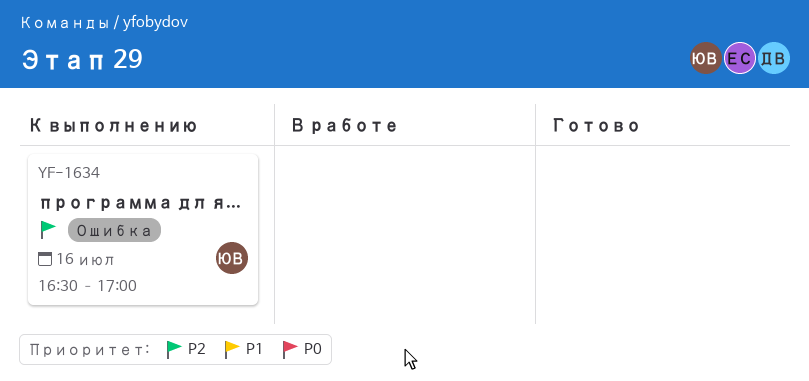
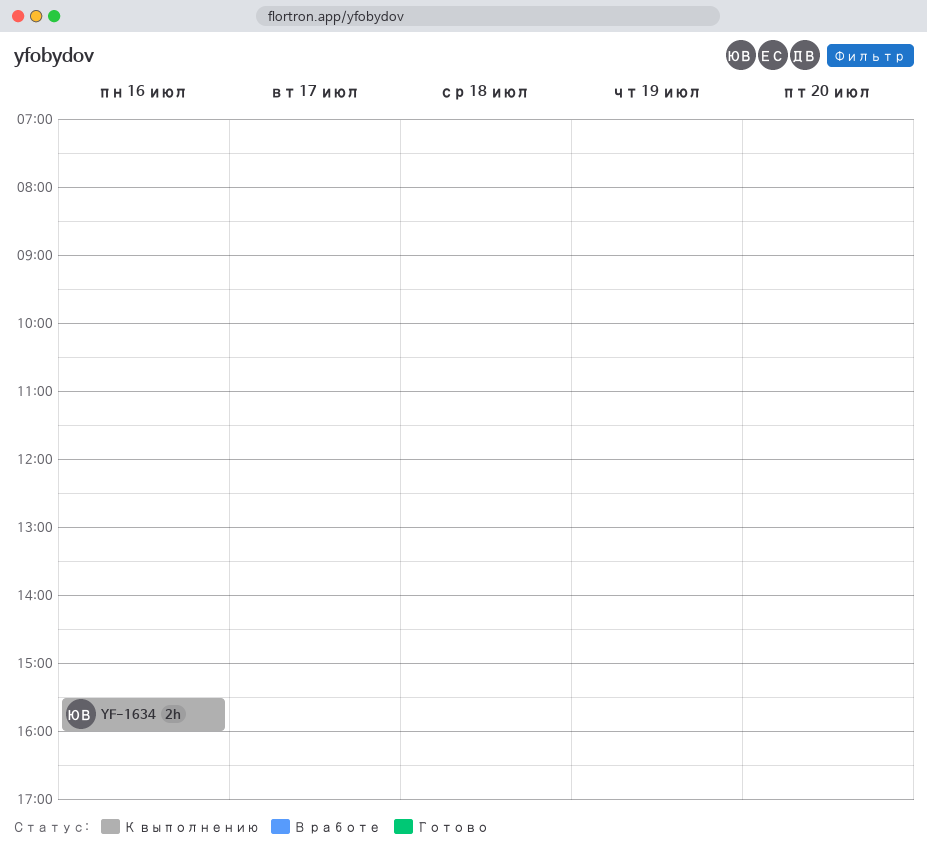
YF-1634, begins: 16:30 -> 15:30
YF-1634, ends: 17:00 -> 16:00

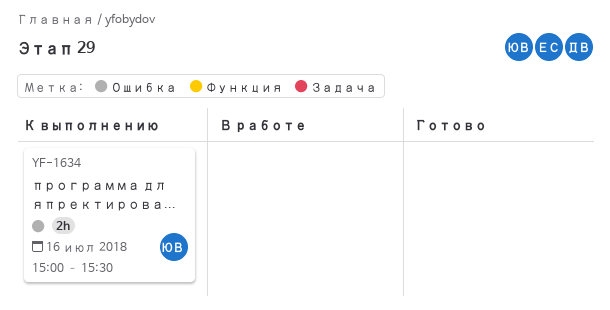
YF-1634, begins: 15:30 -> 15:00
YF-1634, ends: 16:00 -> 15:30

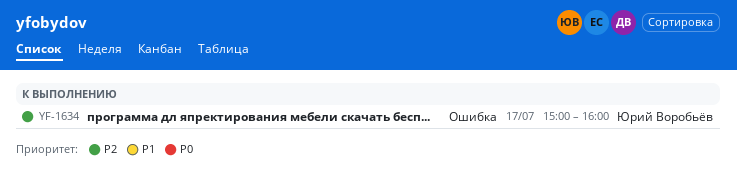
YF-1634, day: Jul 16 -> Jul 17
YF-1634, ends: 15:30 -> 16:00

